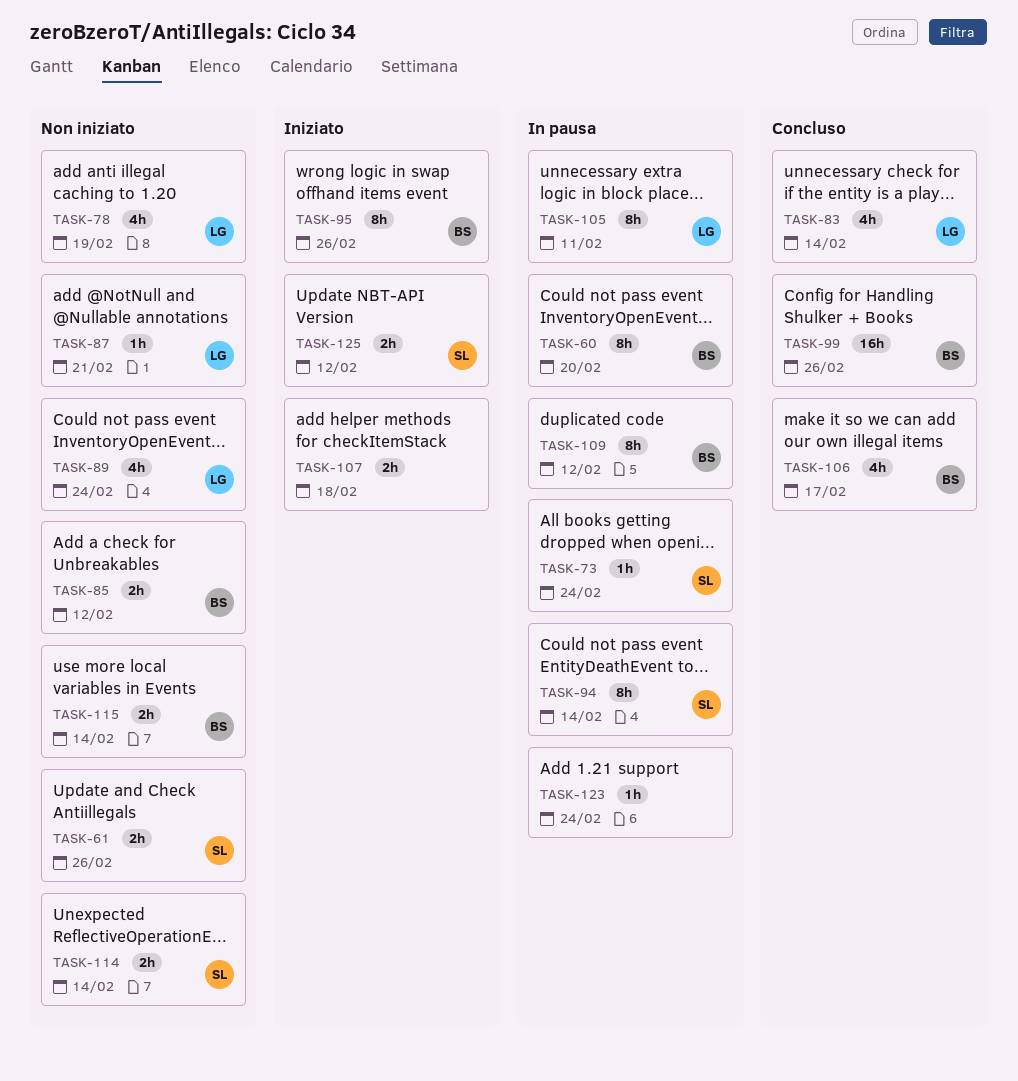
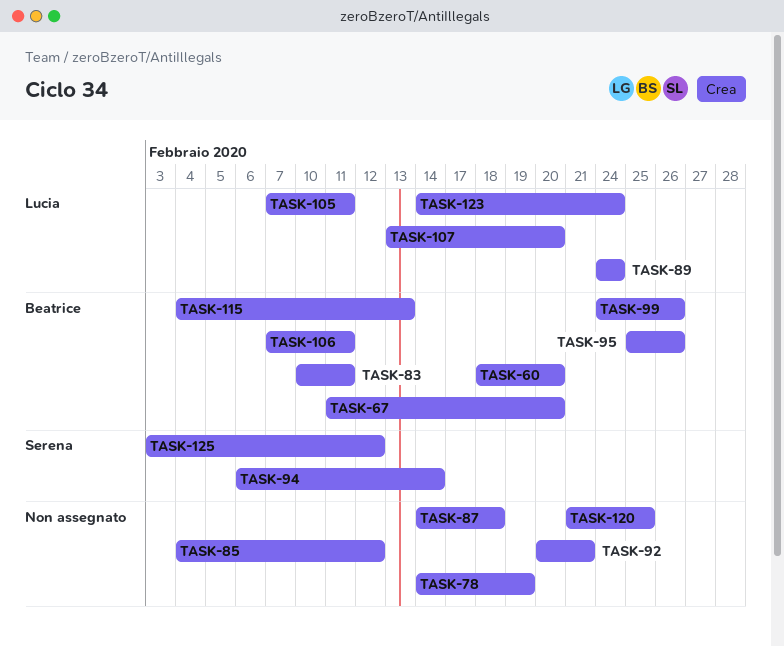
TASK-61: present -> none
TASK-67: none -> present
TASK-73: present -> none
TASK-78, owner: Lucia -> none
TASK-83, owner: Lucia -> Beatrice
TASK-83, due: Feb 14 -> Feb 11
TASK-85, owner: Beatrice -> none
TASK-87, owner: Lucia -> none
TASK-87, due: Feb 21 -> Feb 18
TASK-92: none -> present
TASK-106, due: Feb 17 -> Feb 11
TASK-107, owner: none -> Lucia
TASK-107, due: Feb 18 -> Feb 20
TASK-109: present -> none
TASK-114: present -> none
TASK-115, due: Feb 14 -> Feb 13
TASK-120: none -> present
TASK-123, owner: none -> Lucia

